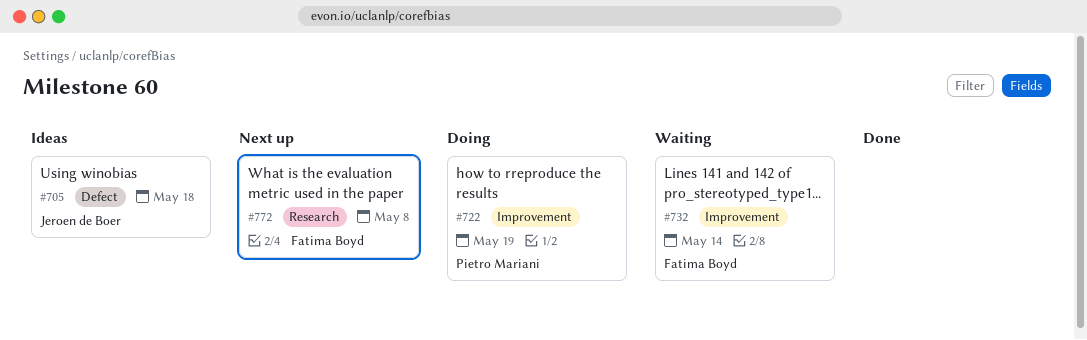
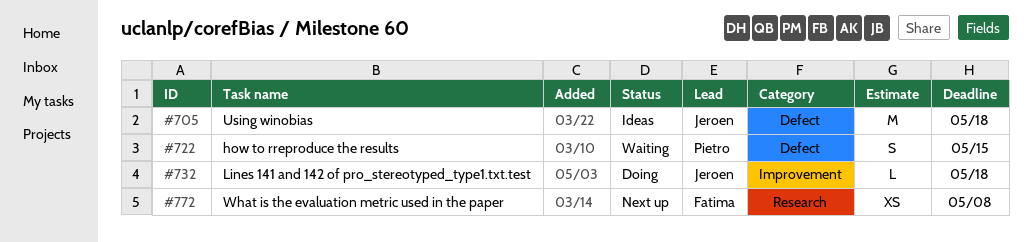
#722, status: Doing -> Waiting
#722, label: Improvement -> Defect
#722, due: May 19 -> May 15
#732, status: Waiting -> Doing
#732, owner: Fatima Boyd -> Jeroen de Boer
#732, due: May 14 -> May 18

